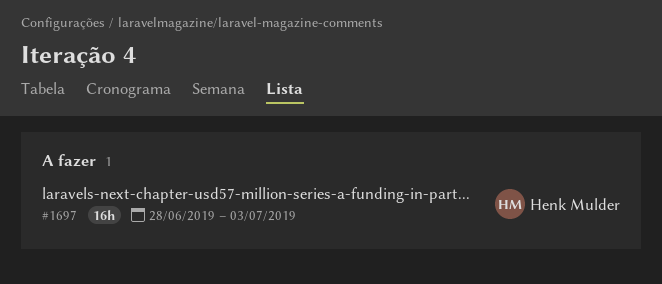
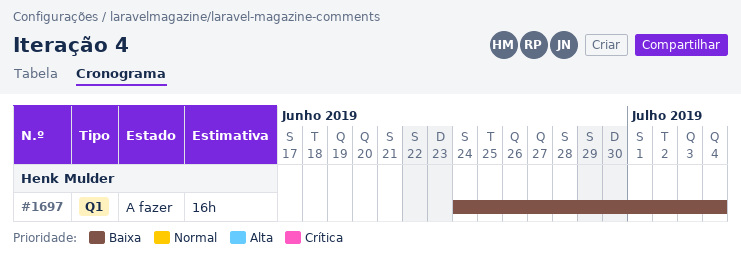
#1697, start: Jun 28 -> Jun 24
#1697, due: Jul 3 -> Jul 4

